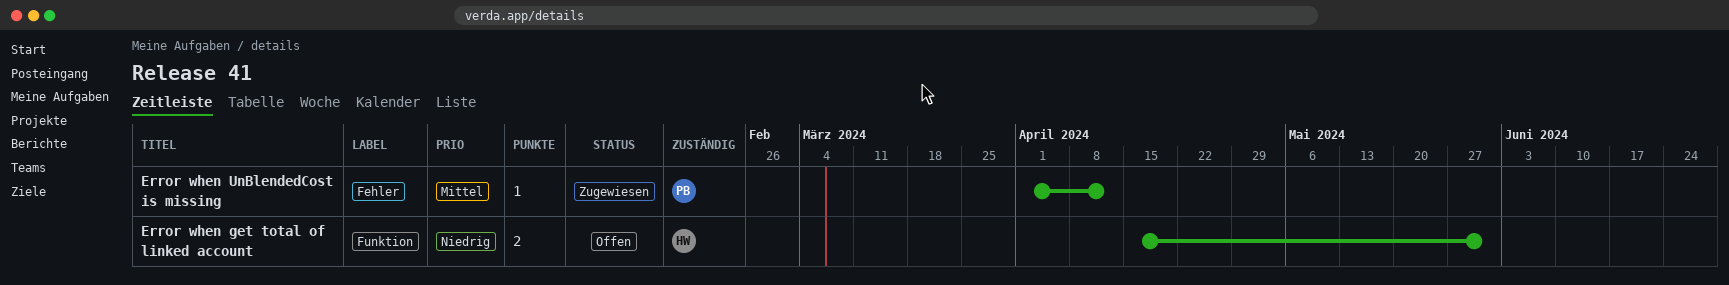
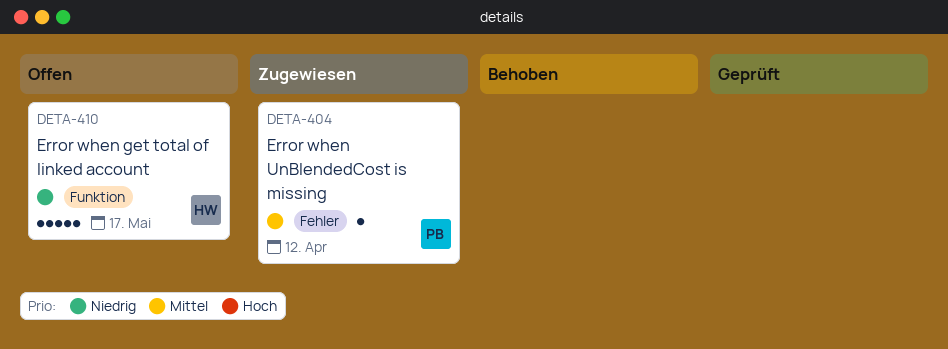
Error when get total of linked account, estimate: 2 -> 5
Error when get total of linked account, due: May 31 -> May 17

